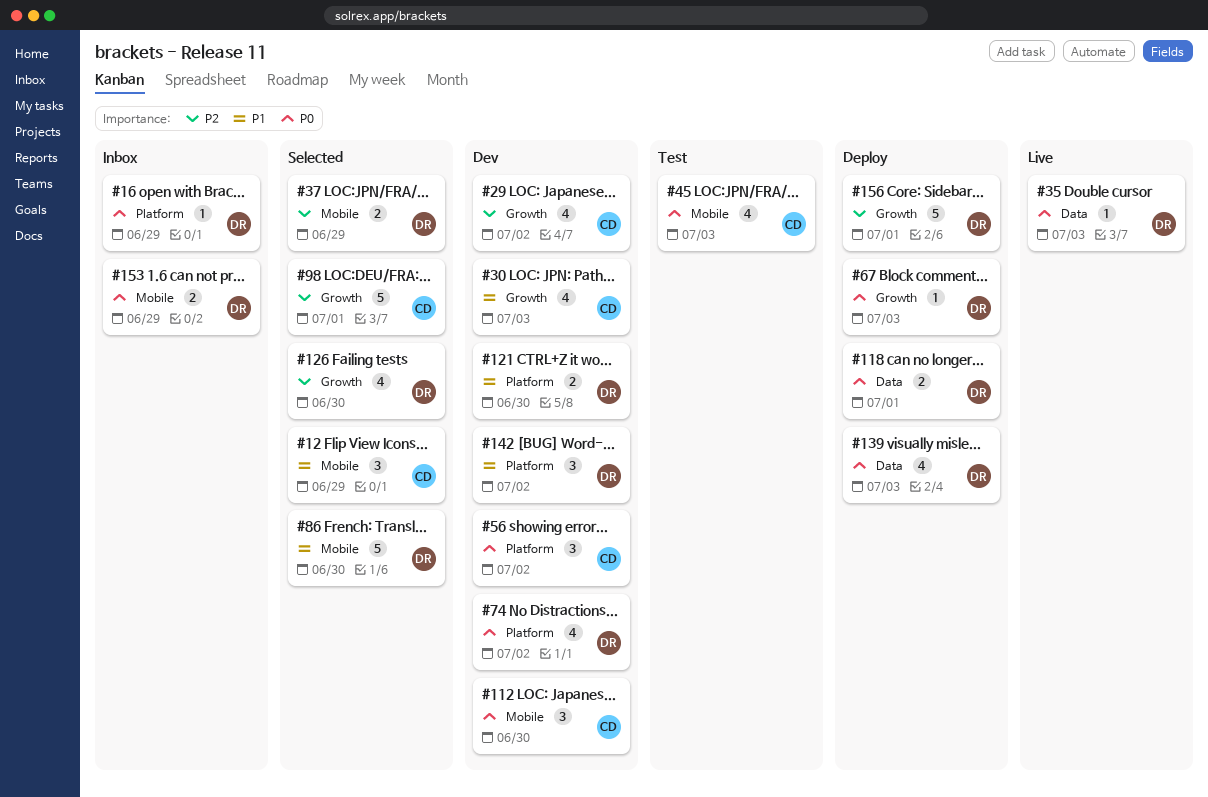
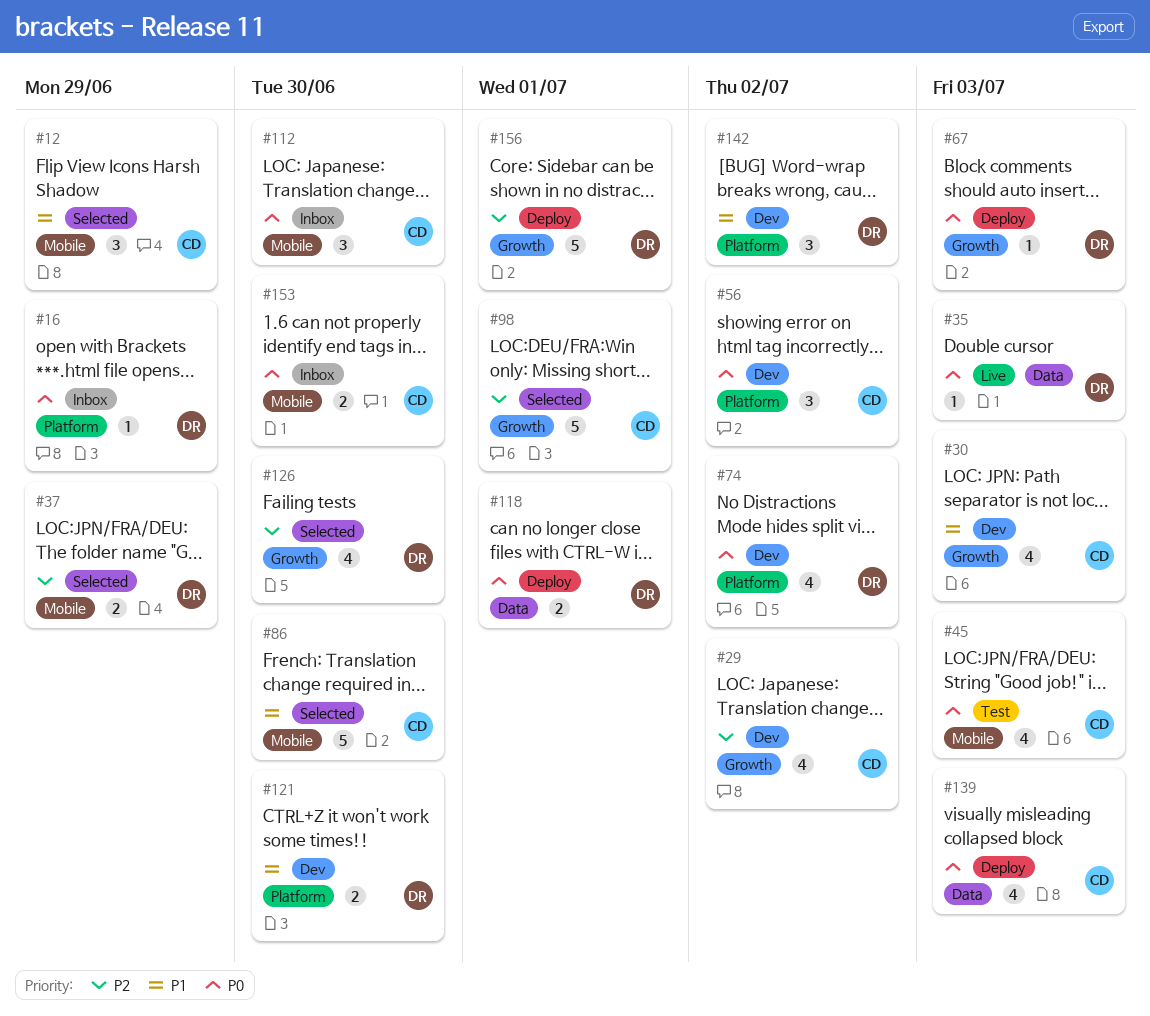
#86, owner: DR -> CD
#112, status: Dev -> Inbox
#139, owner: DR -> CD
#153, owner: DR -> CD
#153, due: Jun 29 -> Jun 30

